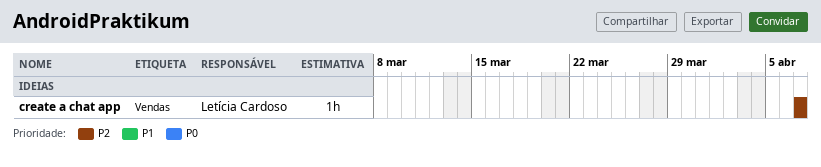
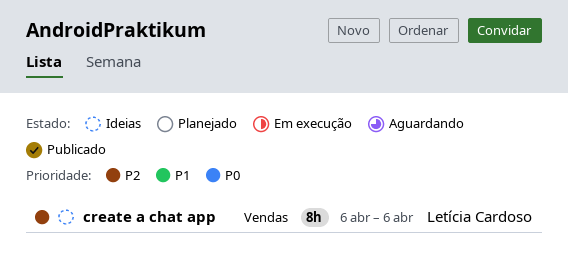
create a chat app, estimate: 1h -> 8h
create a chat app, start: Apr 7 -> Apr 6
create a chat app, due: Apr 7 -> Apr 6

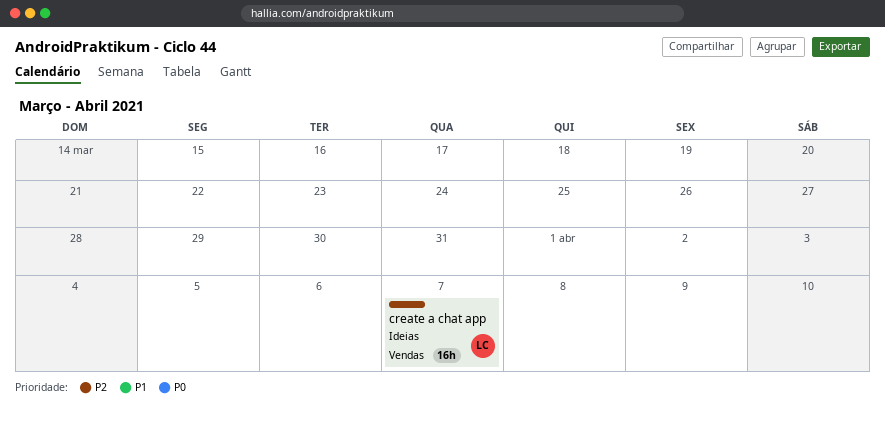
create a chat app, estimate: 8h -> 16h
create a chat app, due: Apr 6 -> Apr 7

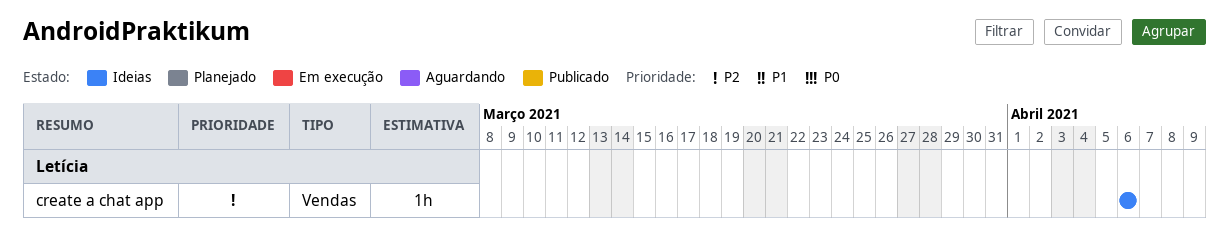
create a chat app, estimate: 16h -> 1h
create a chat app, due: Apr 7 -> Apr 6

